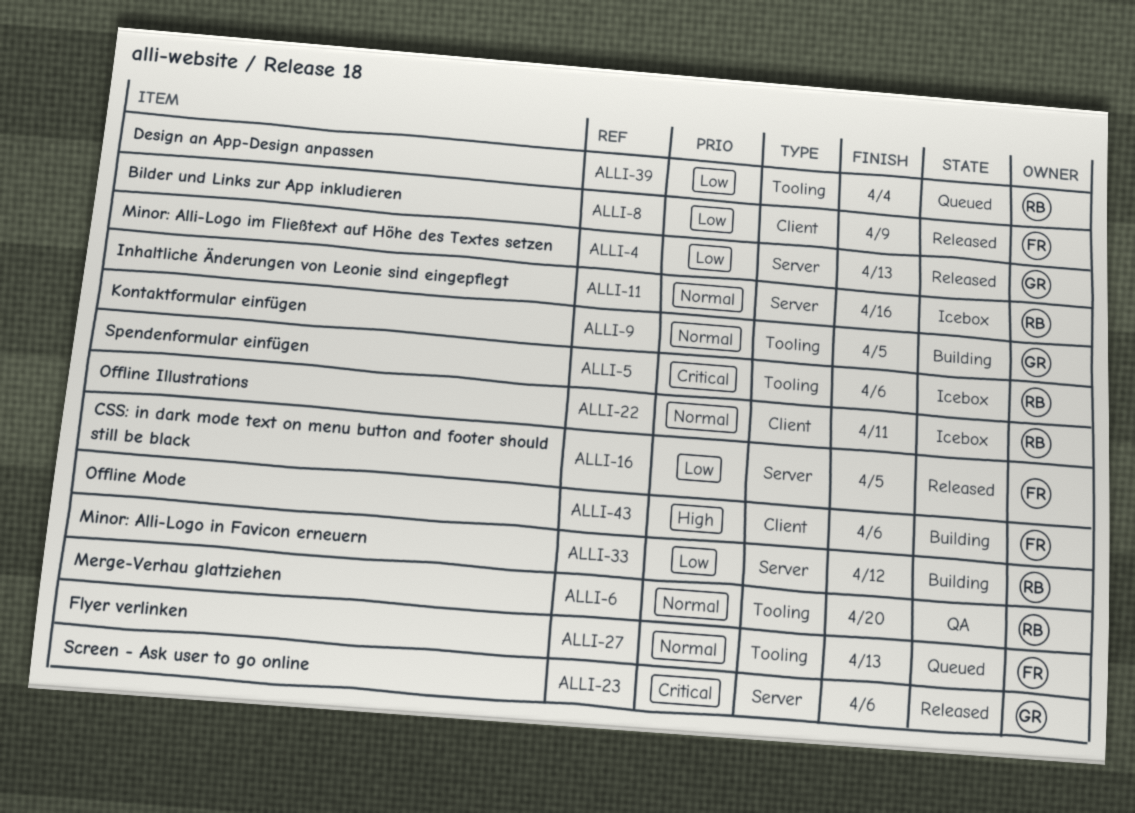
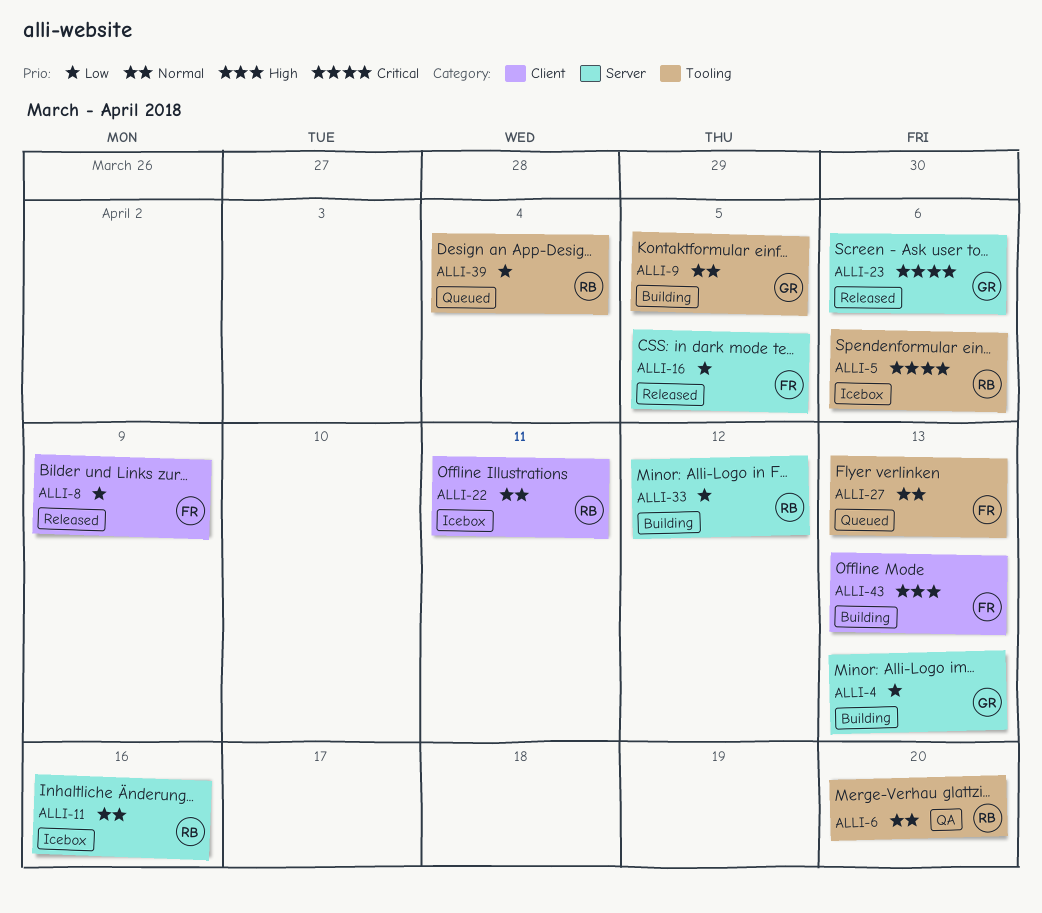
ALLI-4, status: Released -> Building
ALLI-43, due: Apr 6 -> Apr 13

